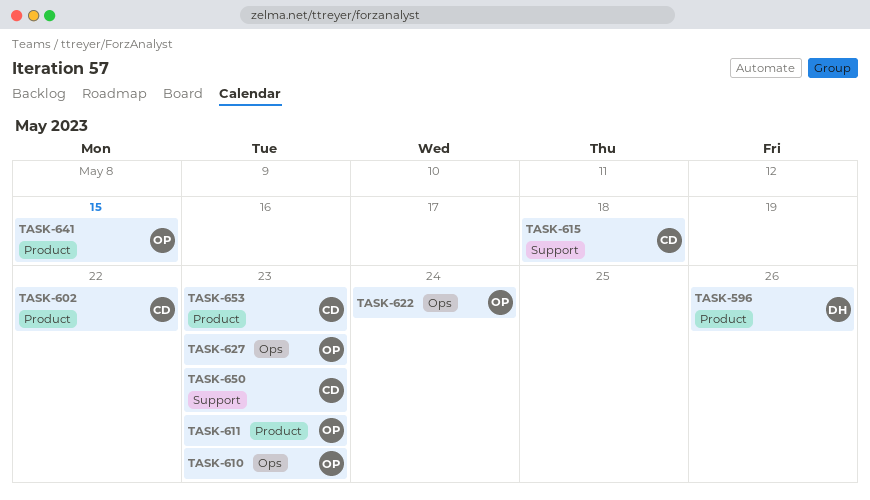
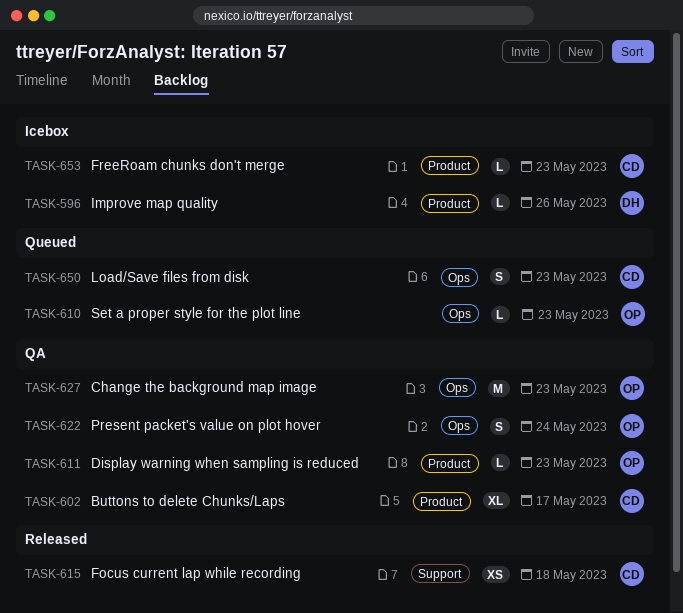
TASK-602, due: May 22 -> May 17
TASK-641: present -> none
TASK-650, label: Support -> Ops

